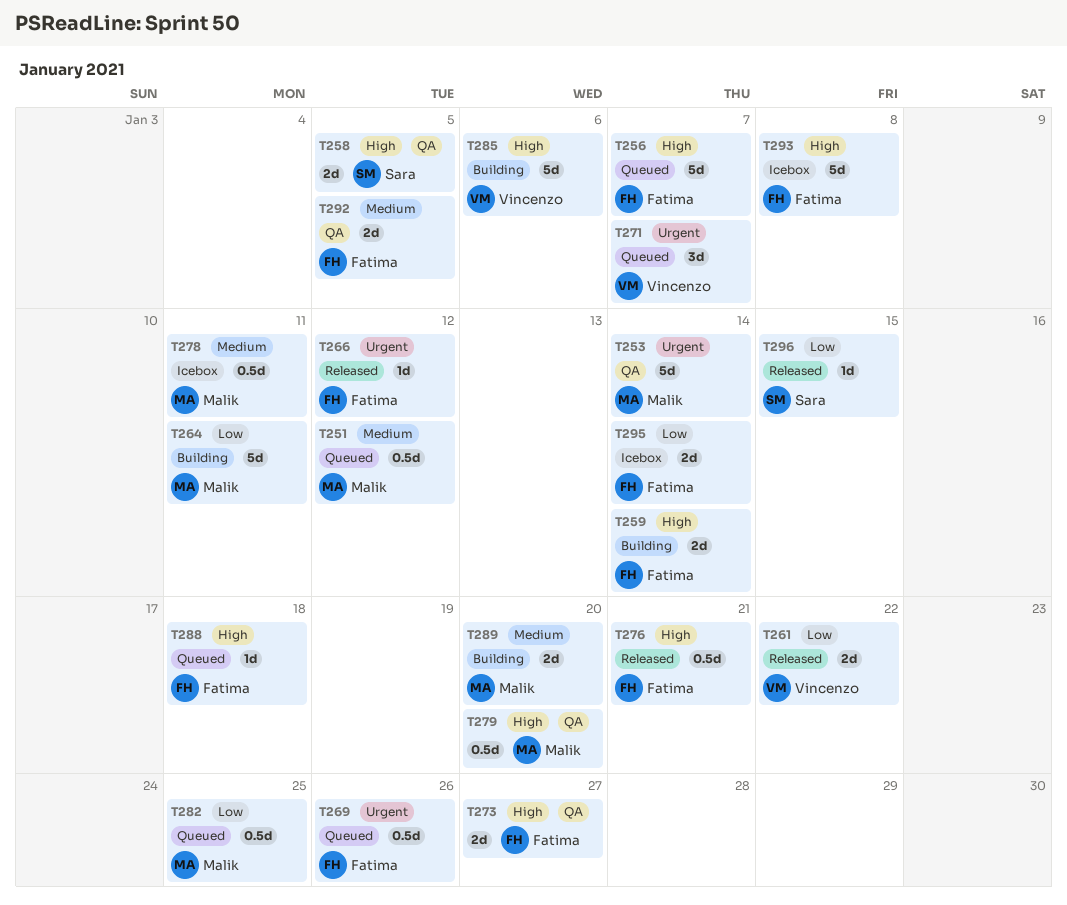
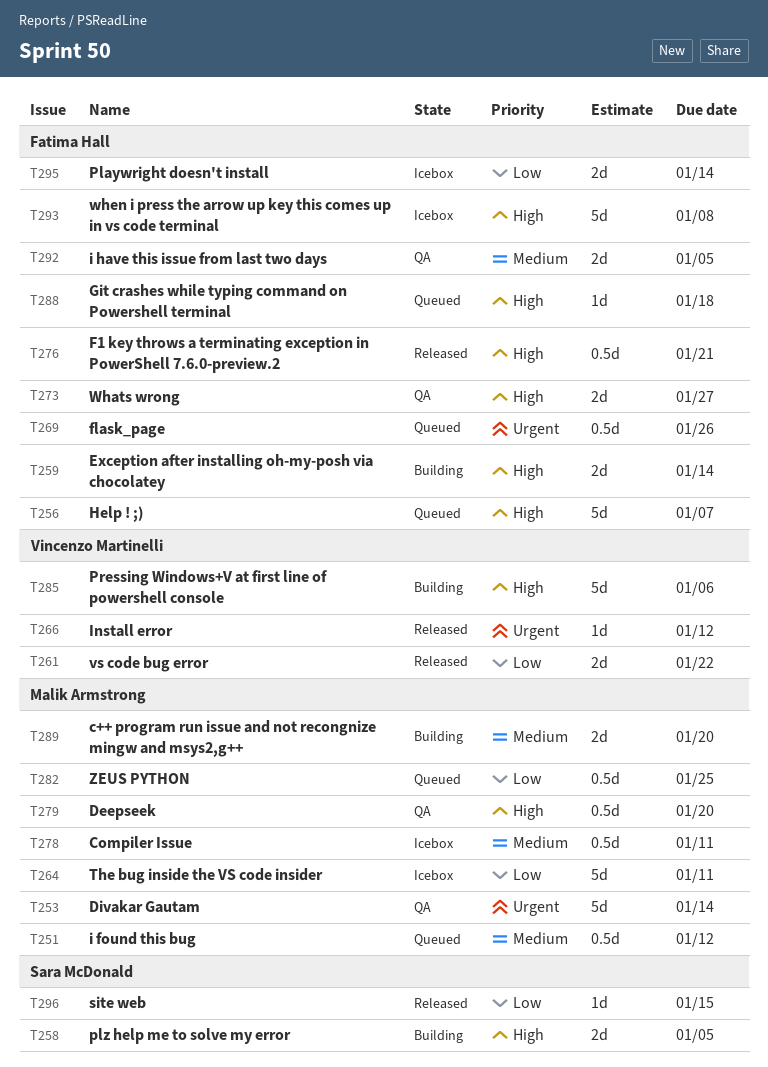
T258, status: QA -> Building
T264, status: Building -> Icebox
T266, owner: Fatima Hall -> Vincenzo Martinelli
T271: present -> none

